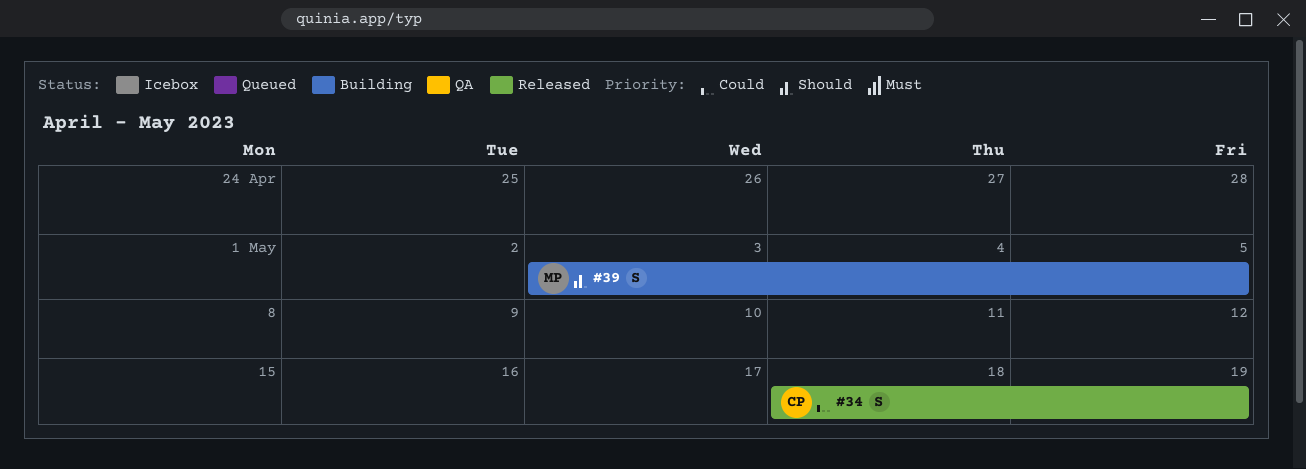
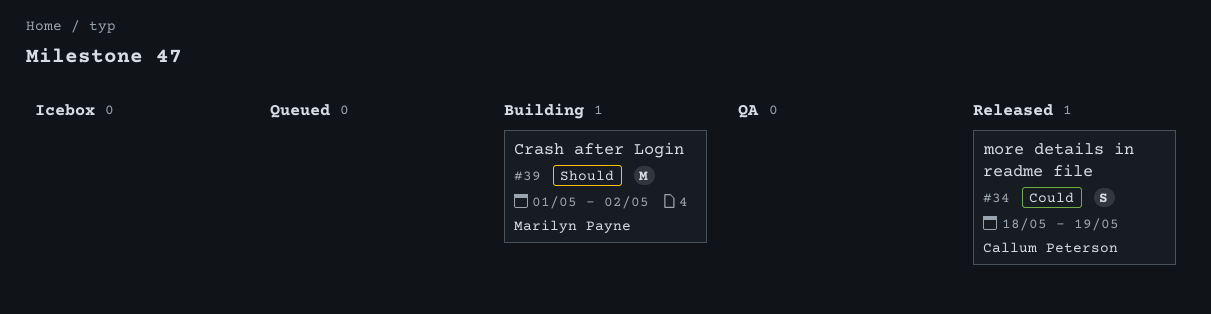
#39, estimate: S -> M
#39, start: May 3 -> May 1
#39, due: May 5 -> May 2

